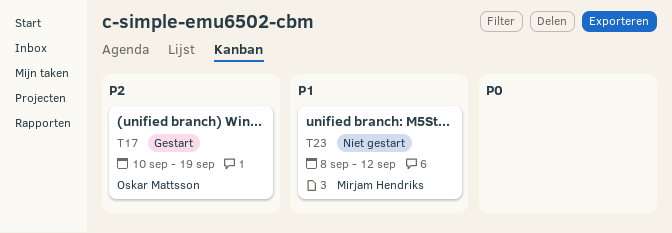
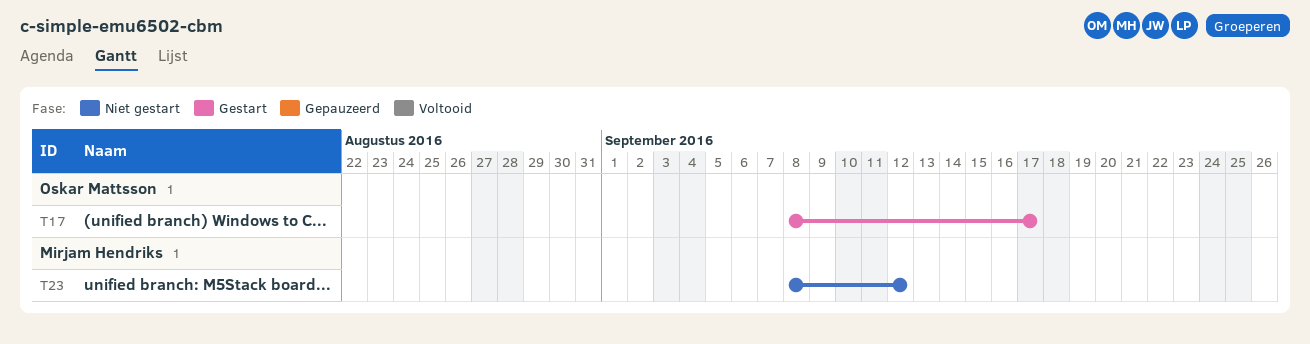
T17, start: Sep 10 -> Sep 8
T17, due: Sep 19 -> Sep 17

